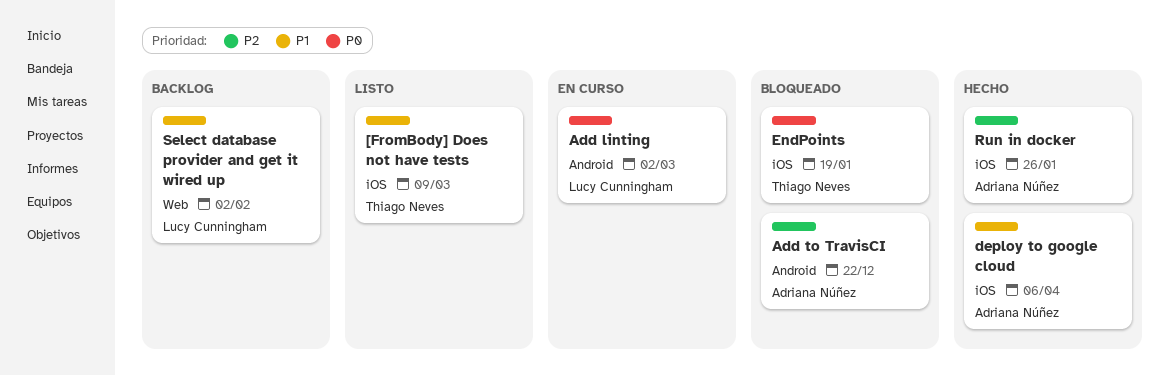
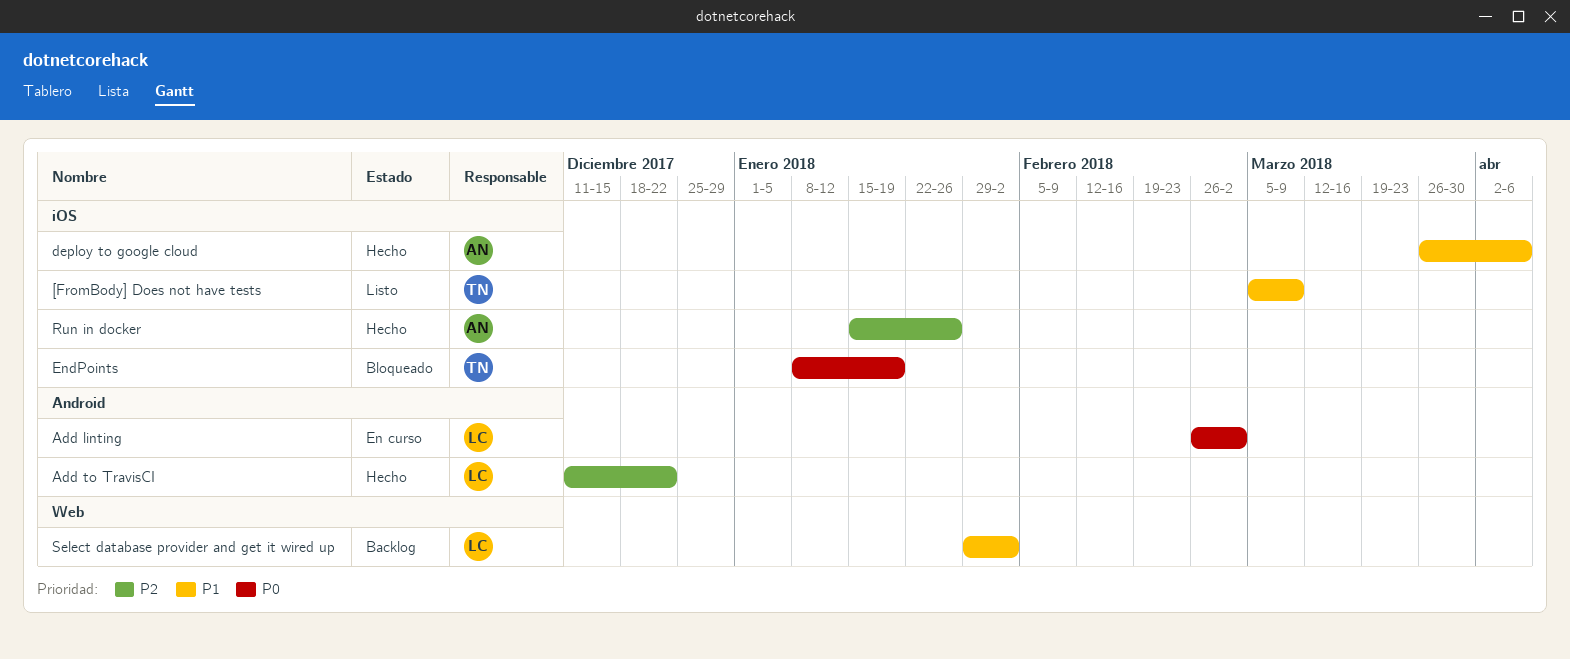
Add to TravisCI, status: Bloqueado -> Hecho
Add to TravisCI, owner: Adriana Núñez -> Lucy Cunningham

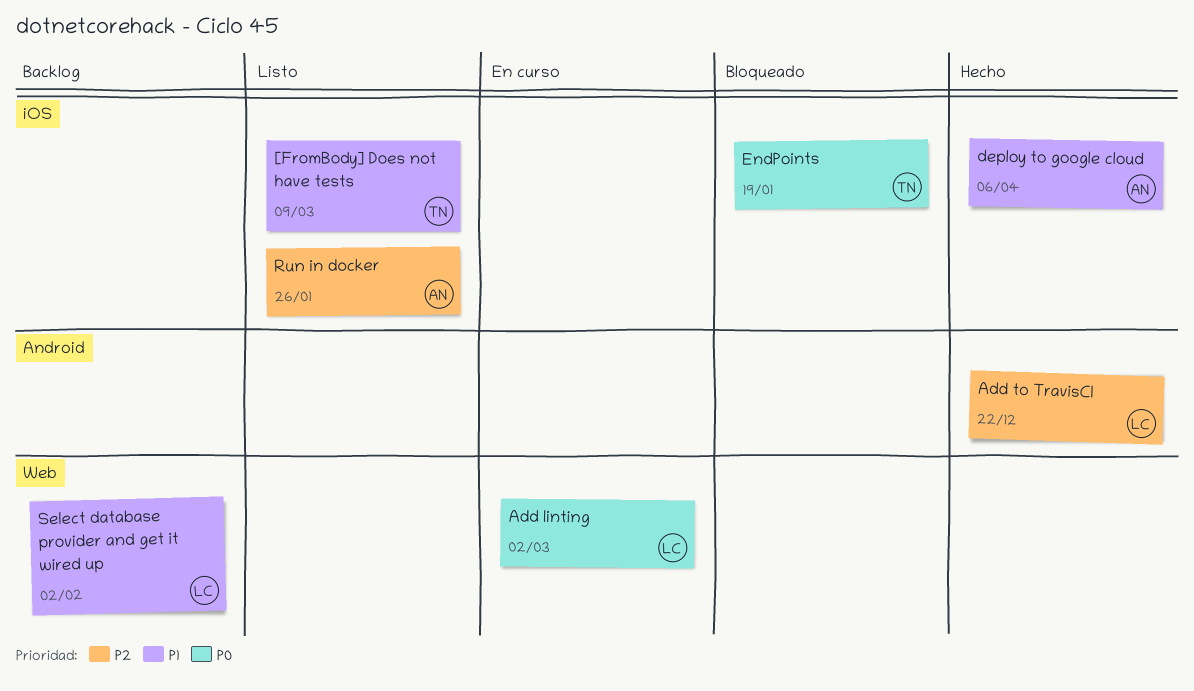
Add linting, label: Android -> Web
Run in docker, status: Hecho -> Listo

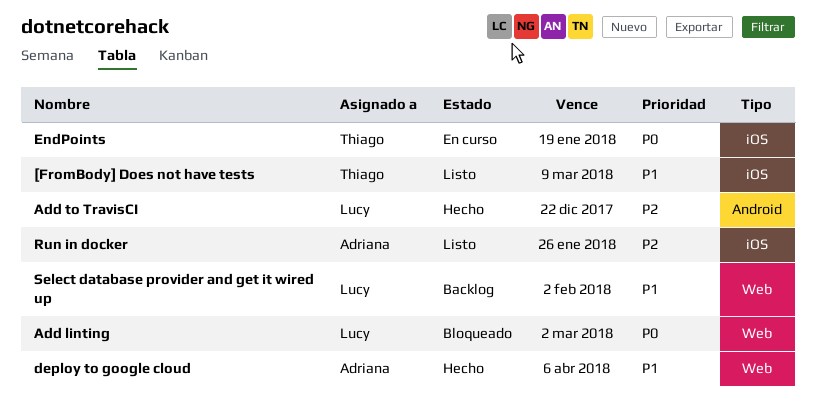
Add linting, status: En curso -> Bloqueado
deploy to google cloud, label: iOS -> Web
EndPoints, status: Bloqueado -> En curso

